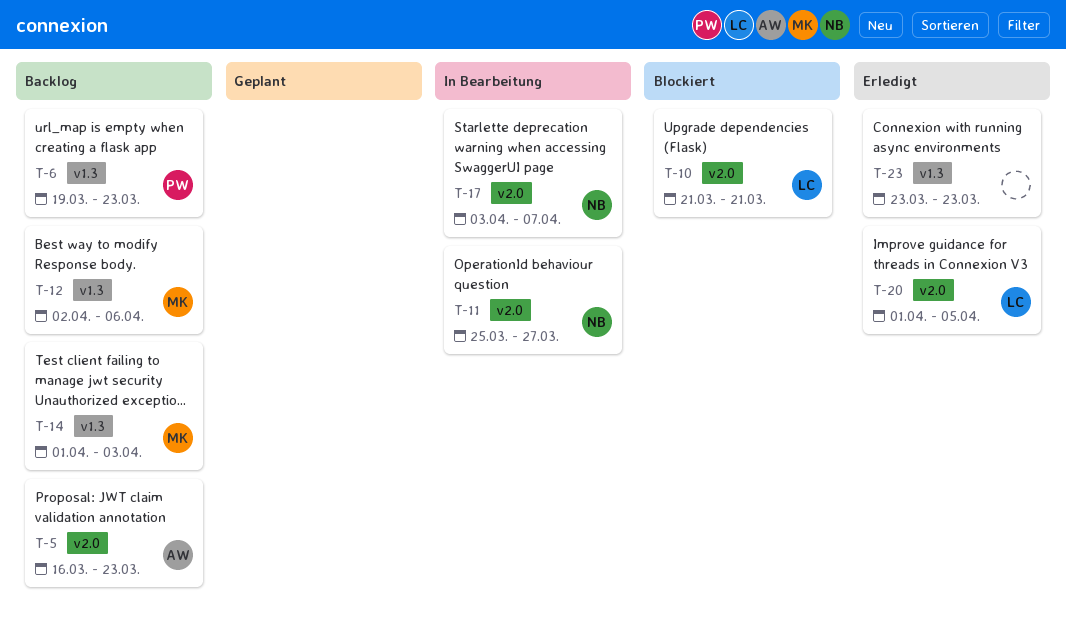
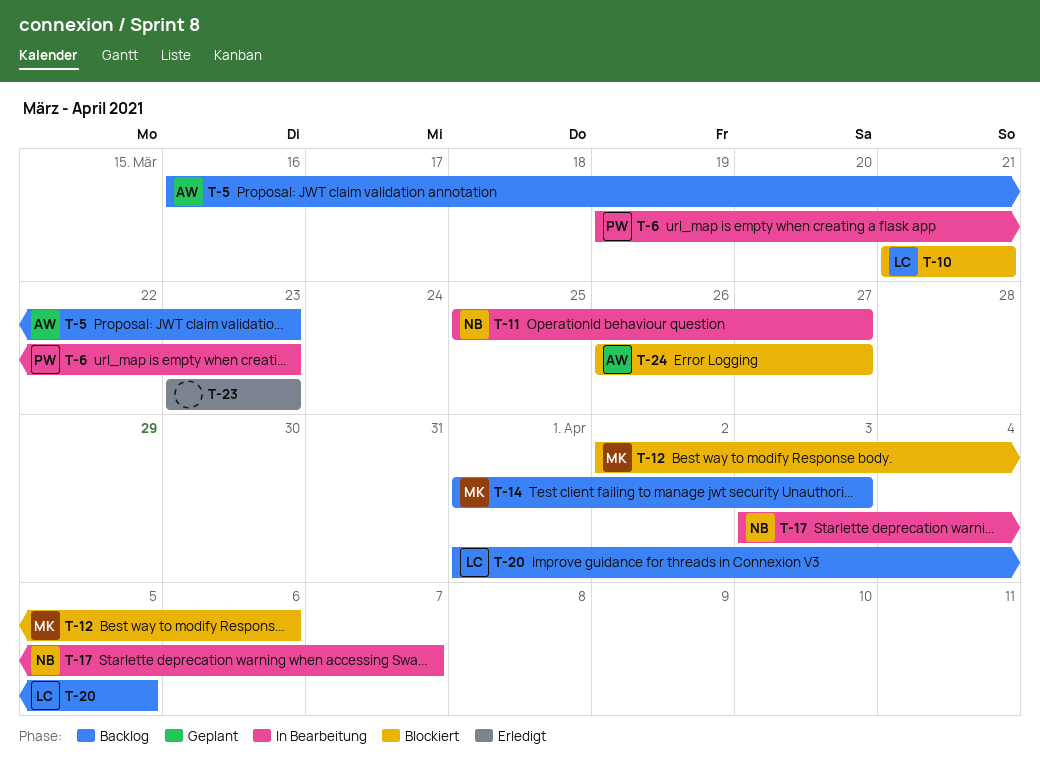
T-6, status: Backlog -> In Bearbeitung
T-12, status: Backlog -> Blockiert
T-20, status: Erledigt -> Backlog
T-24: none -> present

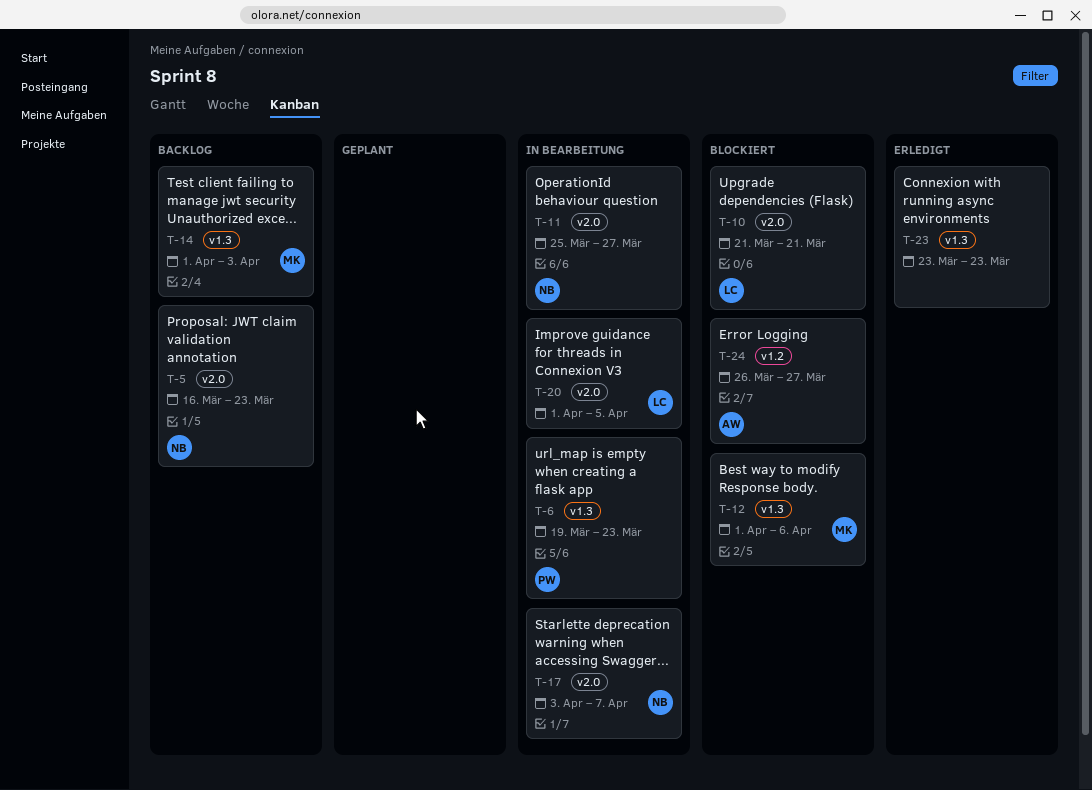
T-5, owner: AW -> NB
T-12, start: Apr 2 -> Apr 1
T-20, status: Backlog -> In Bearbeitung

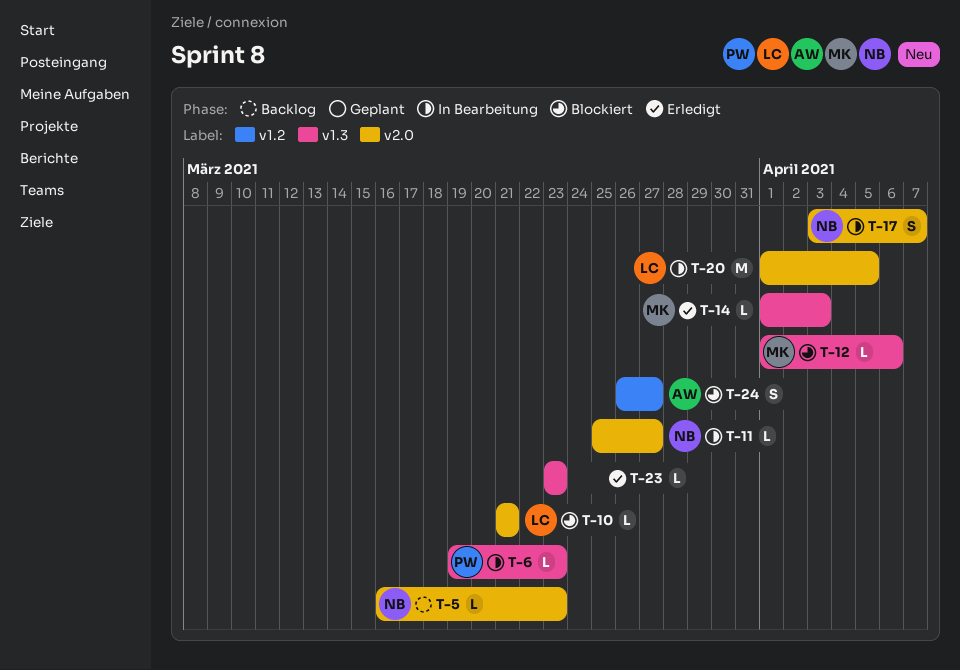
T-14, status: Backlog -> Erledigt

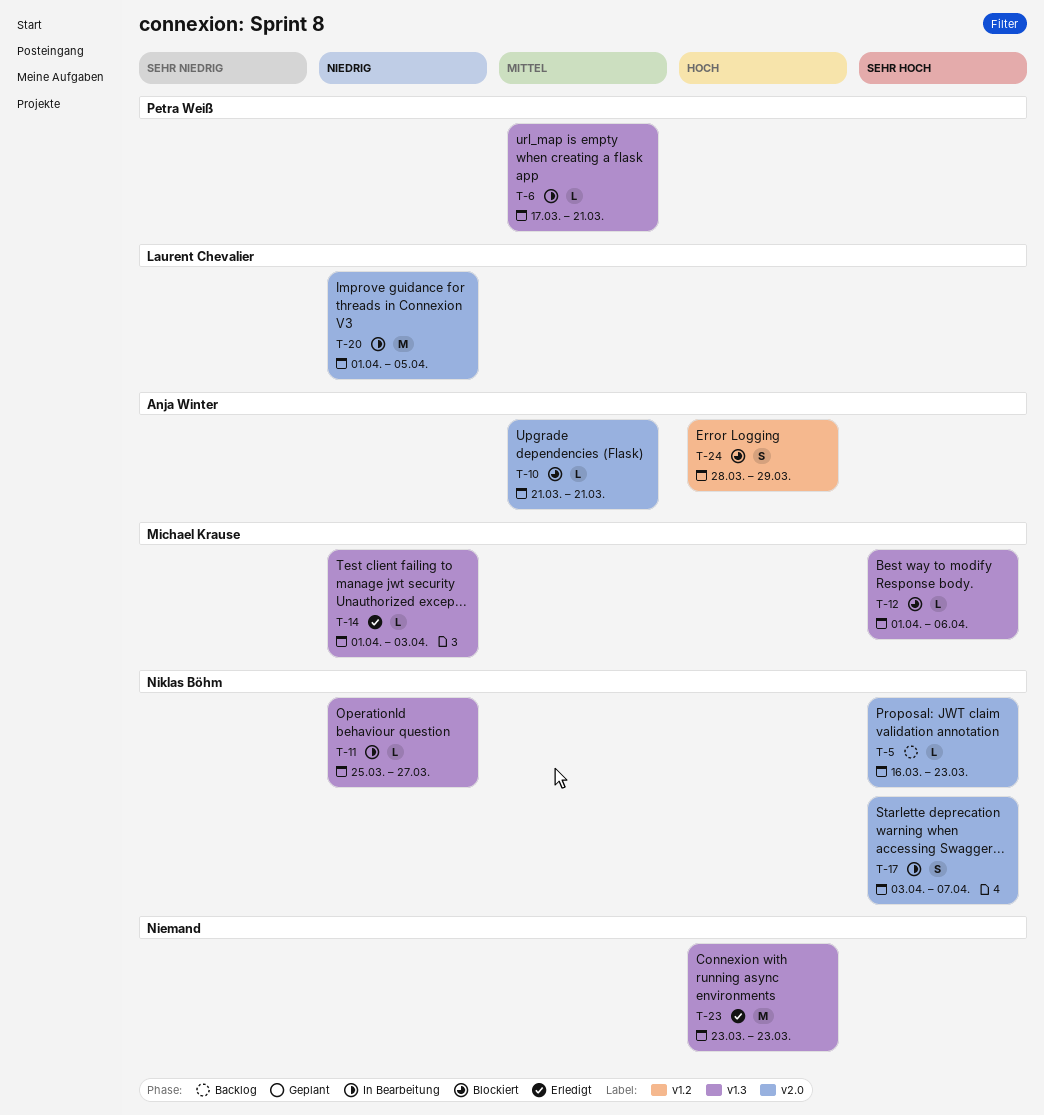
T-6, start: Mar 19 -> Mar 17
T-6, due: Mar 23 -> Mar 21
T-10, owner: Laurent Chevalier -> Anja Winter
T-11, label: v2.0 -> v1.3
T-23, estimate: L -> M
T-24, start: Mar 26 -> Mar 28
T-24, due: Mar 27 -> Mar 29

